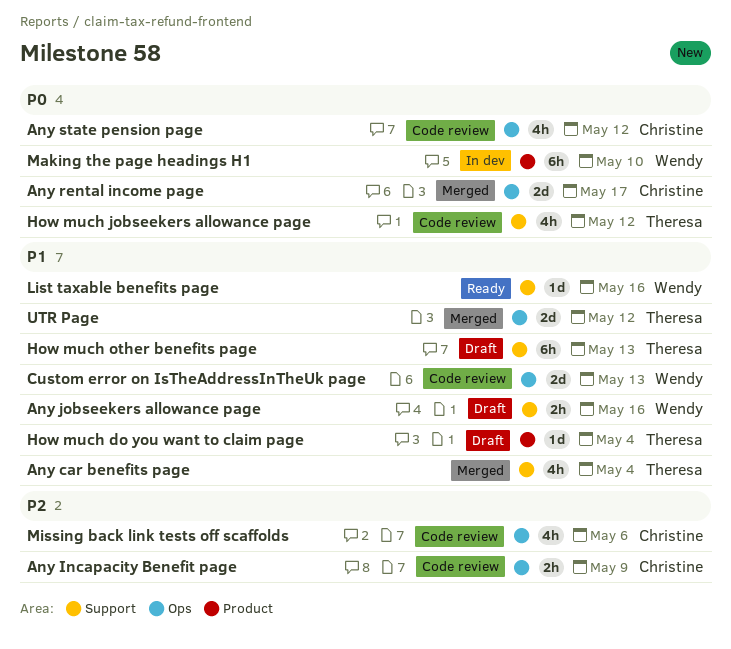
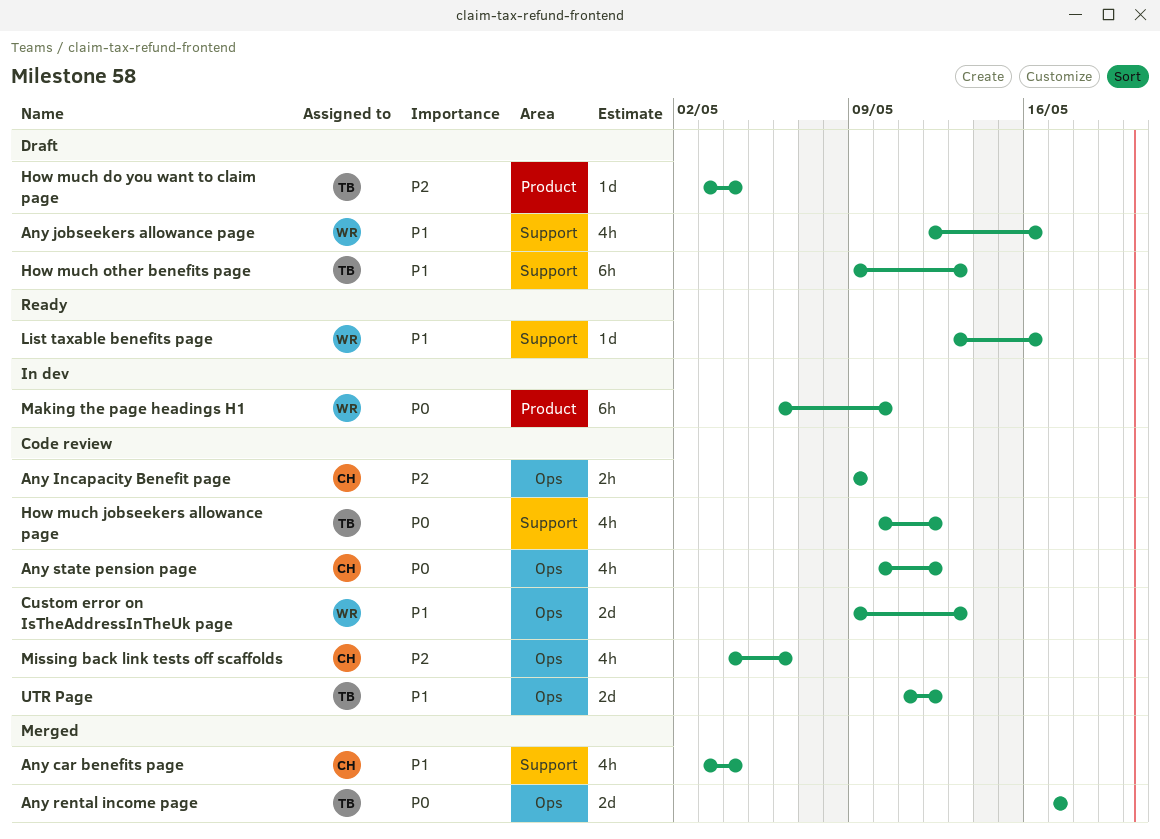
Any car benefits page, owner: Theresa -> Christine
Any jobseekers allowance page, estimate: 2h -> 4h
Any rental income page, owner: Christine -> Theresa
How much do you want to claim page, priority: P1 -> P2
UTR Page, status: Merged -> Code review

